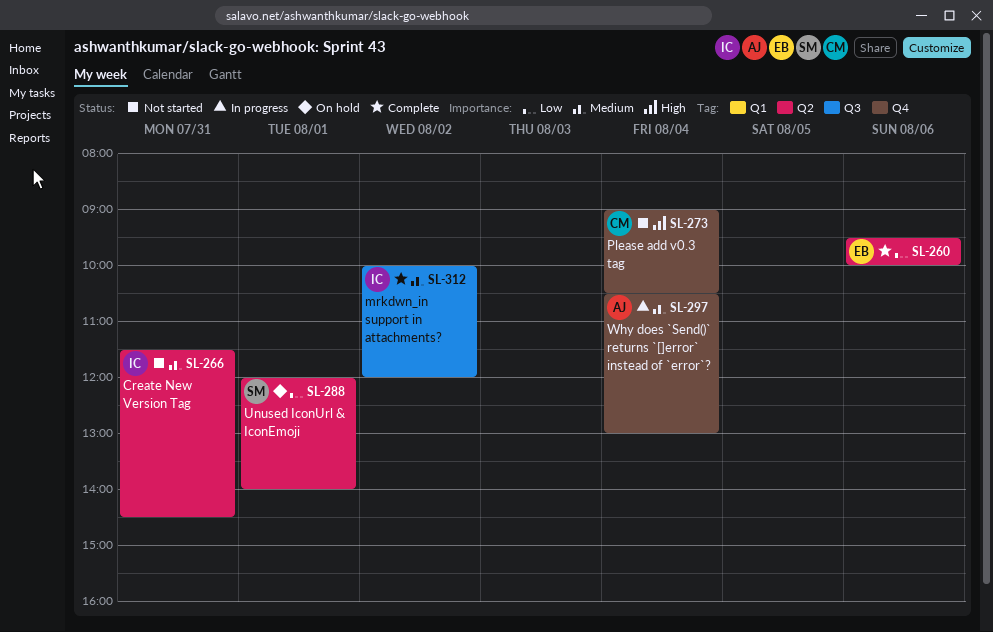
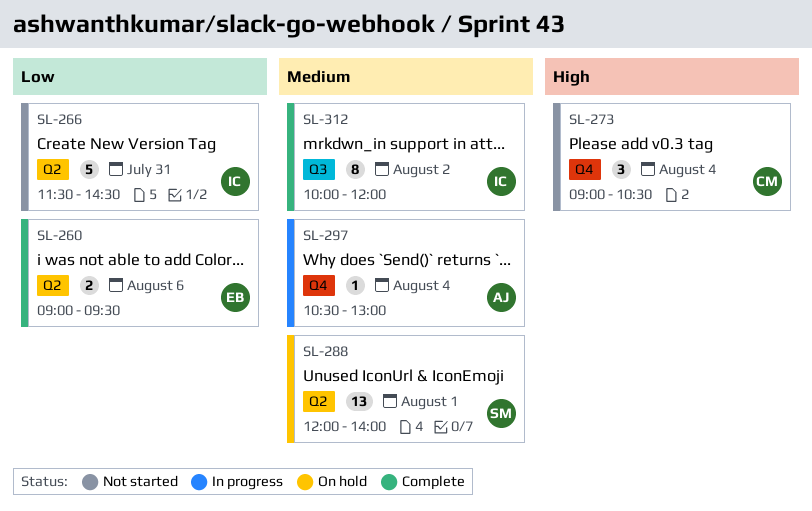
SL-260, begins: 09:30 -> 09:00
SL-260, ends: 10:00 -> 09:30
SL-266, priority: Medium -> Low
SL-288, priority: Low -> Medium

